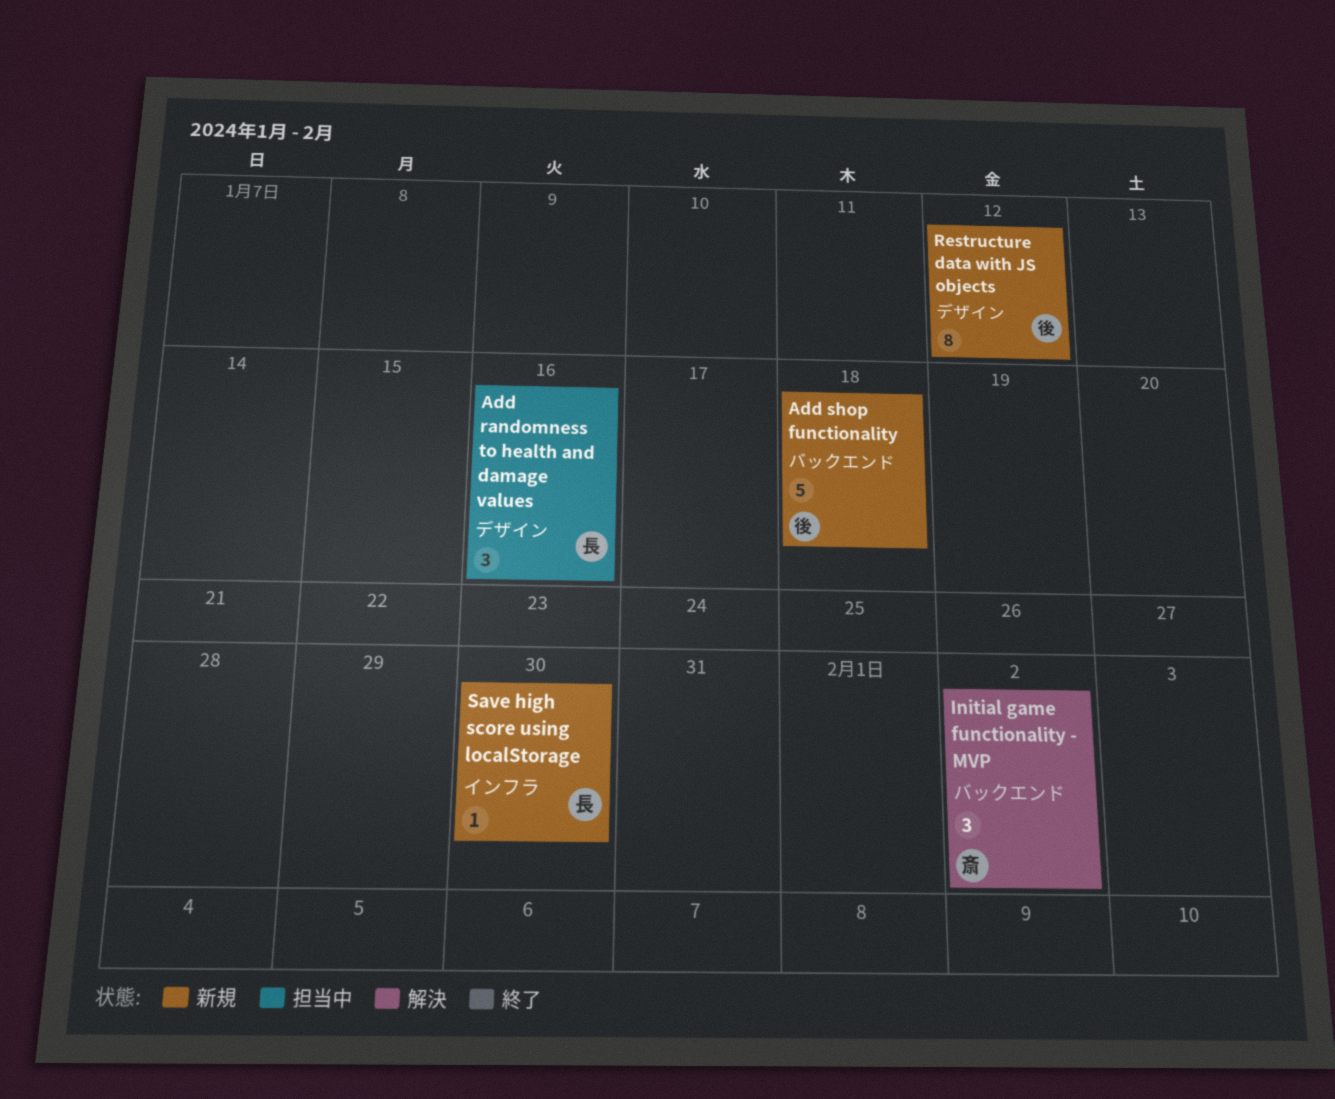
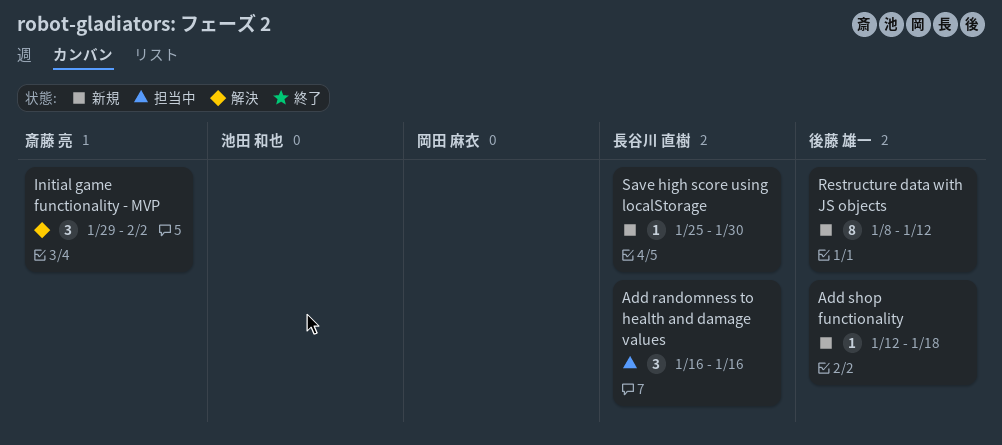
Add shop functionality, estimate: 5 -> 1

